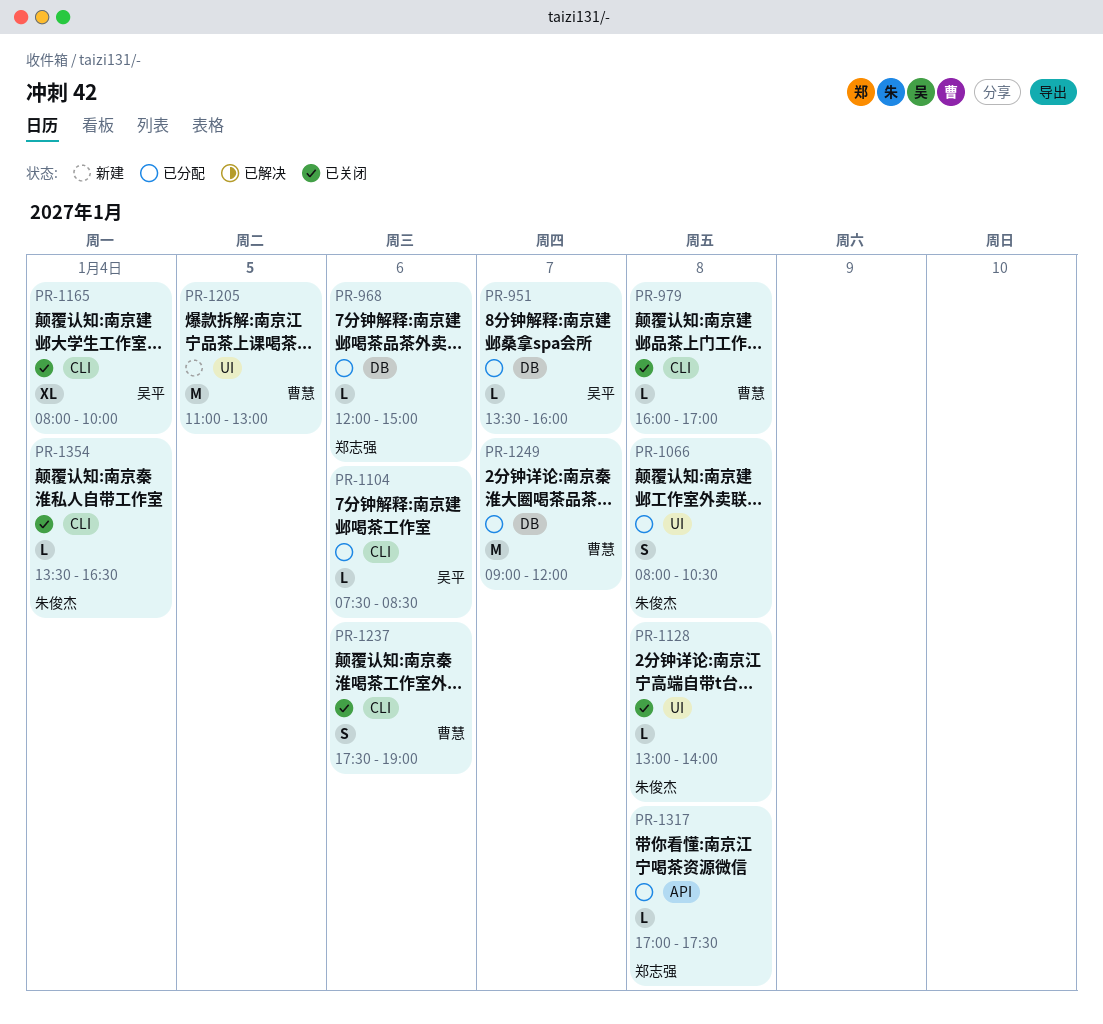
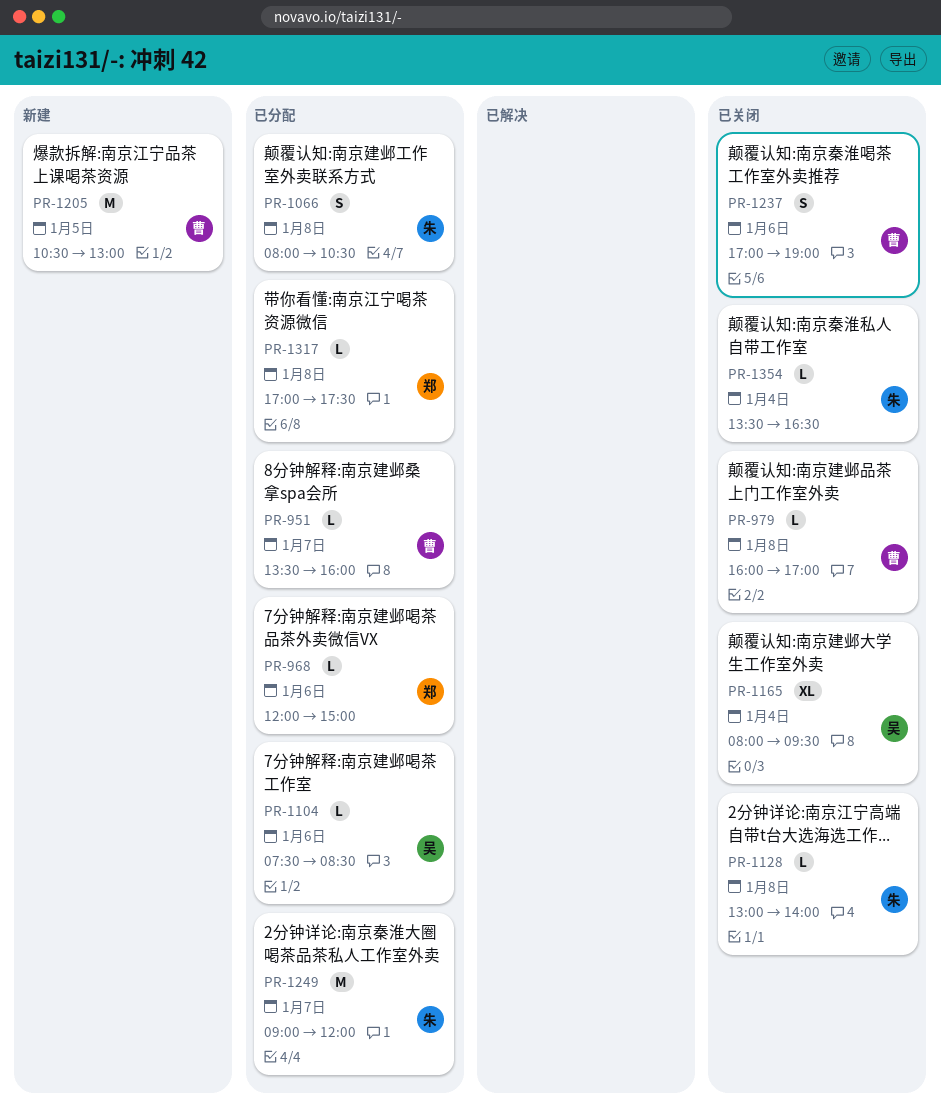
PR-951, owner: 吴平 -> 曹慧
PR-1165, ends: 10:00 -> 09:30
PR-1205, begins: 11:00 -> 10:30
PR-1237, begins: 17:30 -> 17:00
PR-1249, owner: 曹慧 -> 朱俊杰

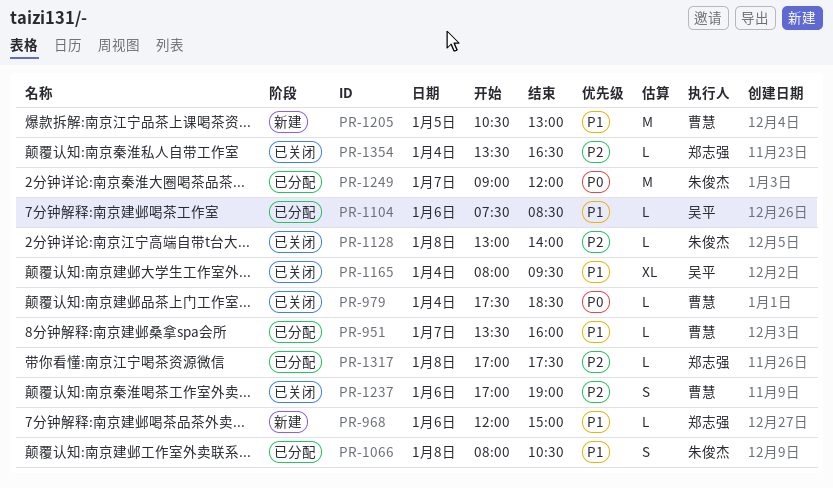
PR-968, status: 已分配 -> 新建
PR-979, day: Jan 8 -> Jan 4
PR-979, begins: 16:00 -> 17:30
PR-979, ends: 17:00 -> 18:30
PR-1354, owner: 朱俊杰 -> 郑志强

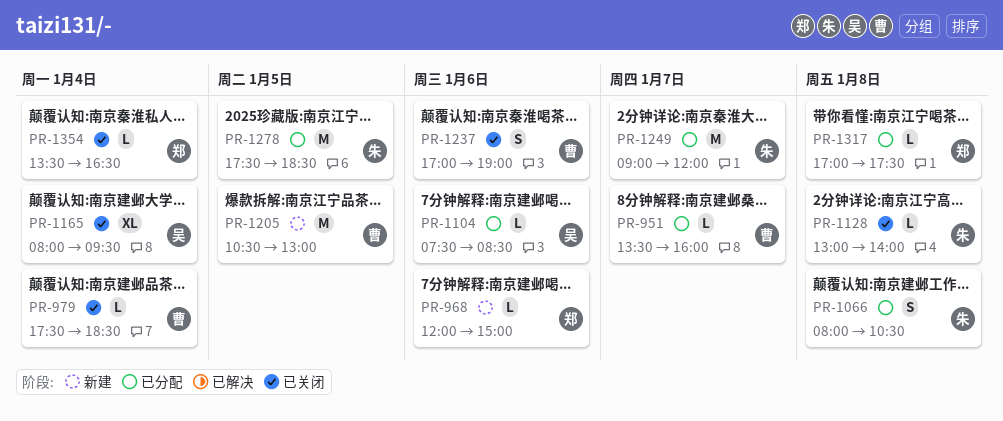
PR-1278: none -> present

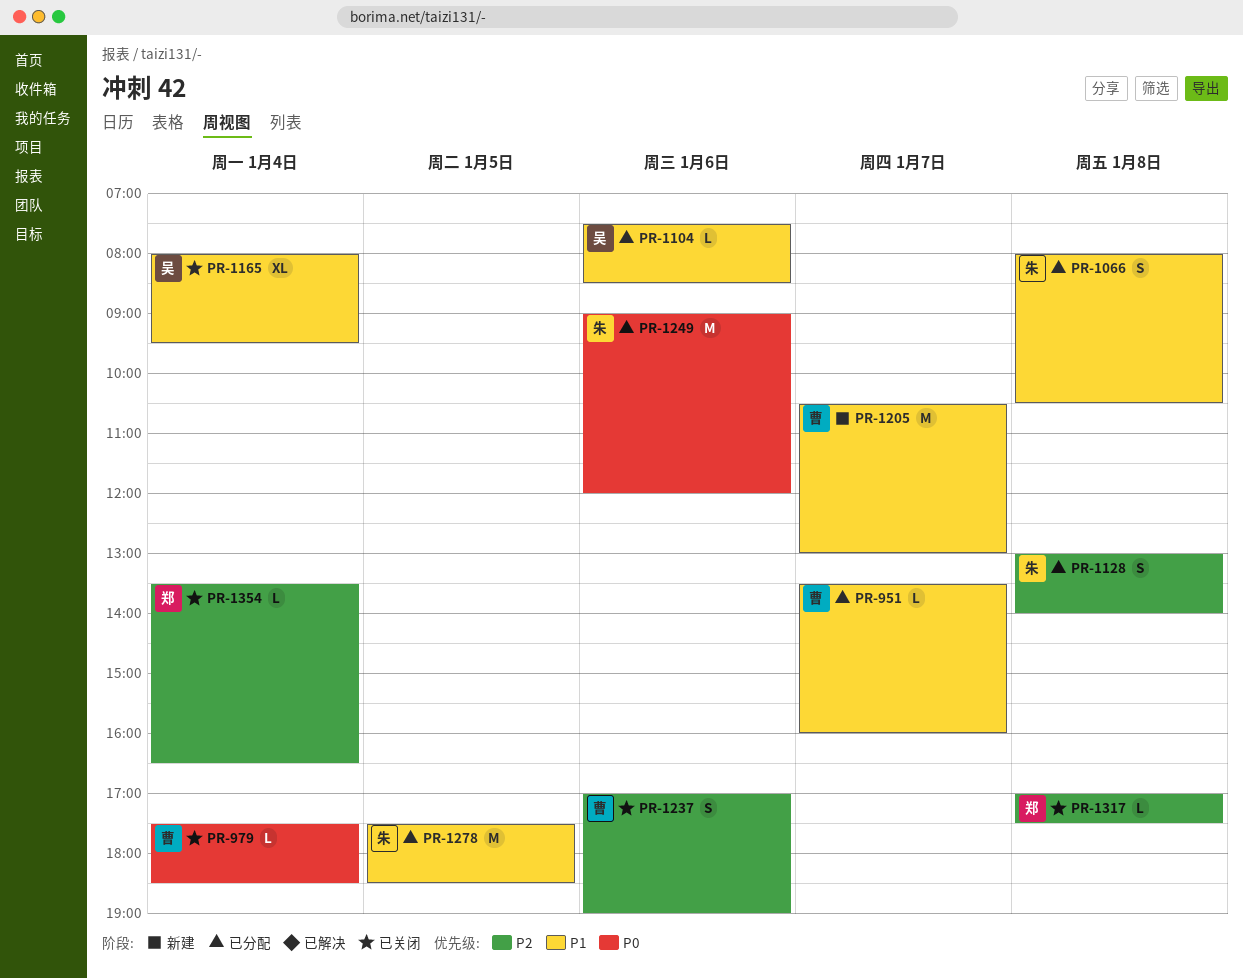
PR-968: present -> none
PR-1128, status: 已关闭 -> 已分配
PR-1128, estimate: L -> S
PR-1205, day: Jan 5 -> Jan 7
PR-1249, day: Jan 7 -> Jan 6
PR-1317, status: 已分配 -> 已关闭

